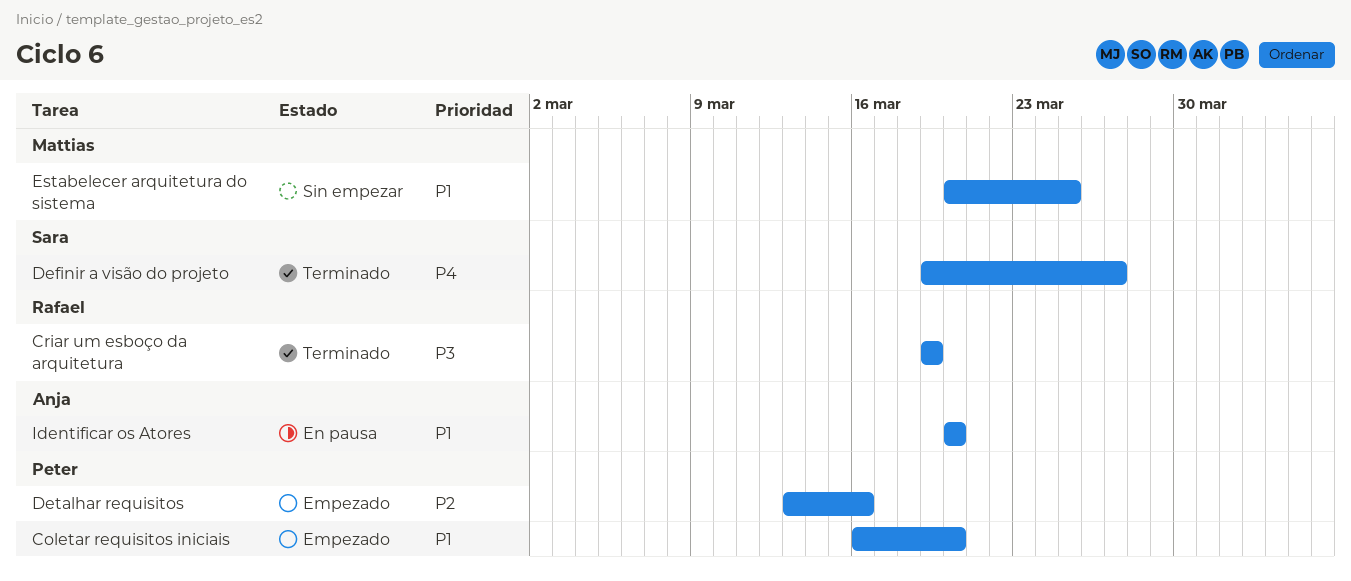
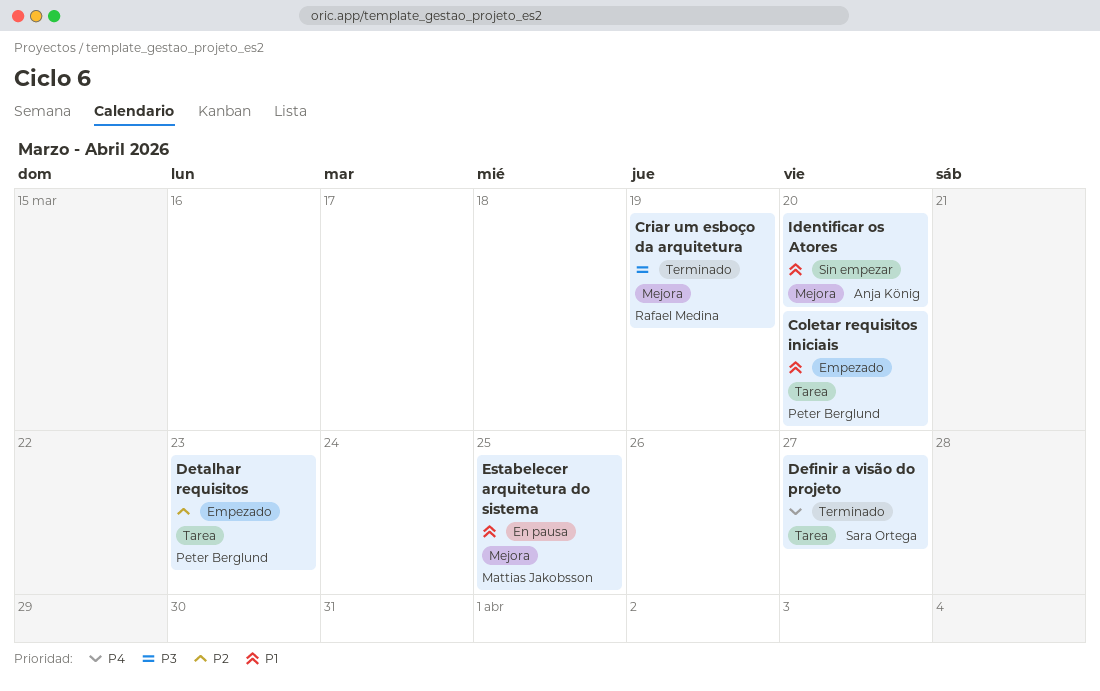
Detalhar requisitos, due: Mar 16 -> Mar 23
Estabelecer arquitetura do sistema, status: Sin empezar -> En pausa
Identificar os Atores, status: En pausa -> Sin empezar

